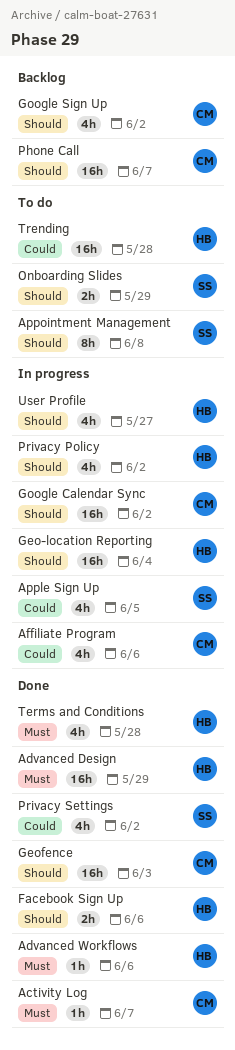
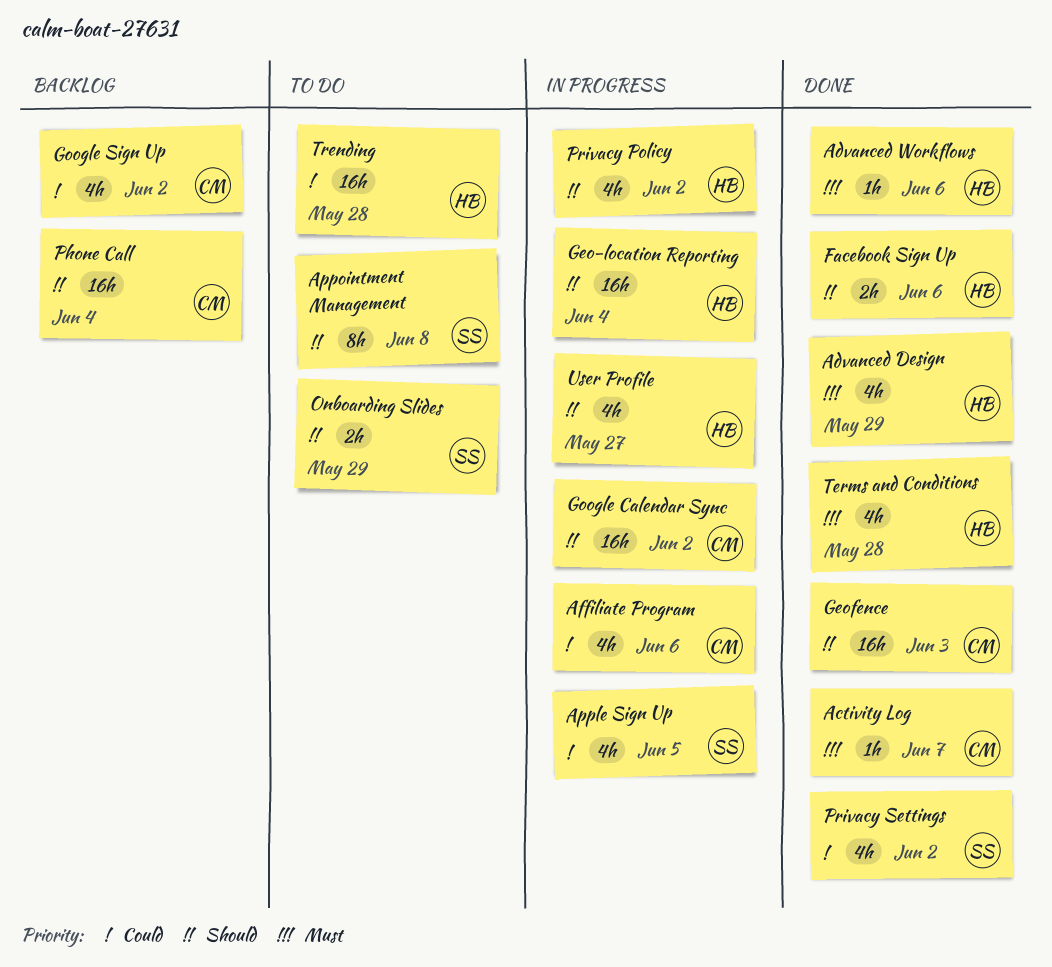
Advanced Design, estimate: 16h -> 4h
Google Sign Up, priority: Should -> Could
Phone Call, due: Jun 7 -> Jun 4

